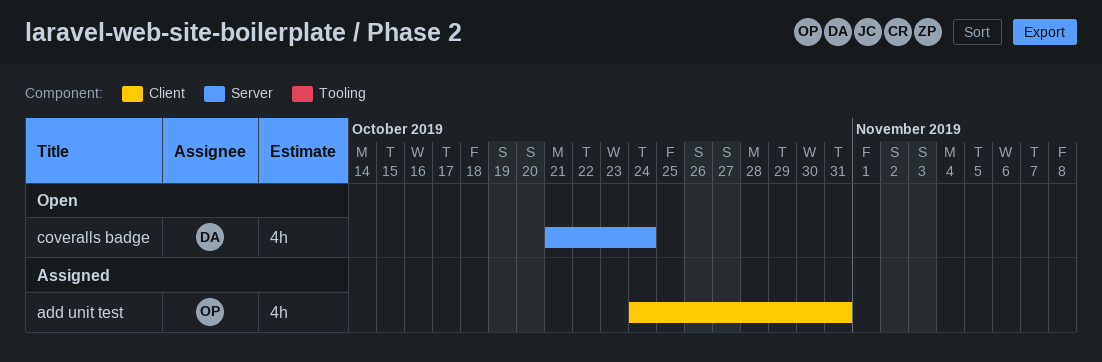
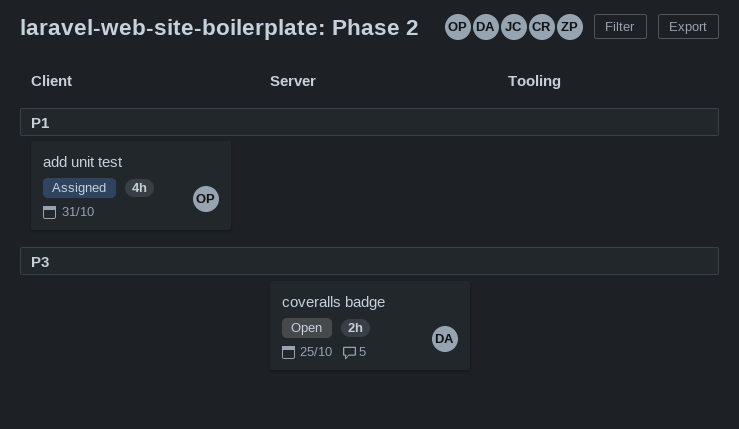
coveralls badge, estimate: 4h -> 2h
coveralls badge, due: Oct 24 -> Oct 25

